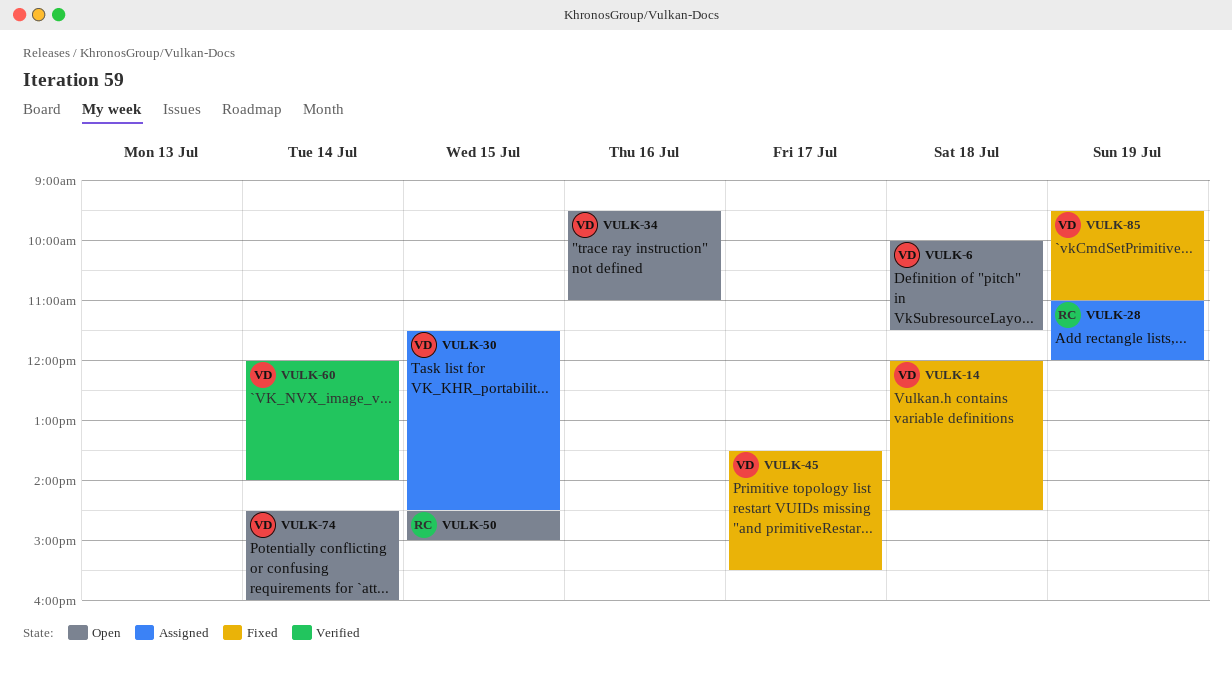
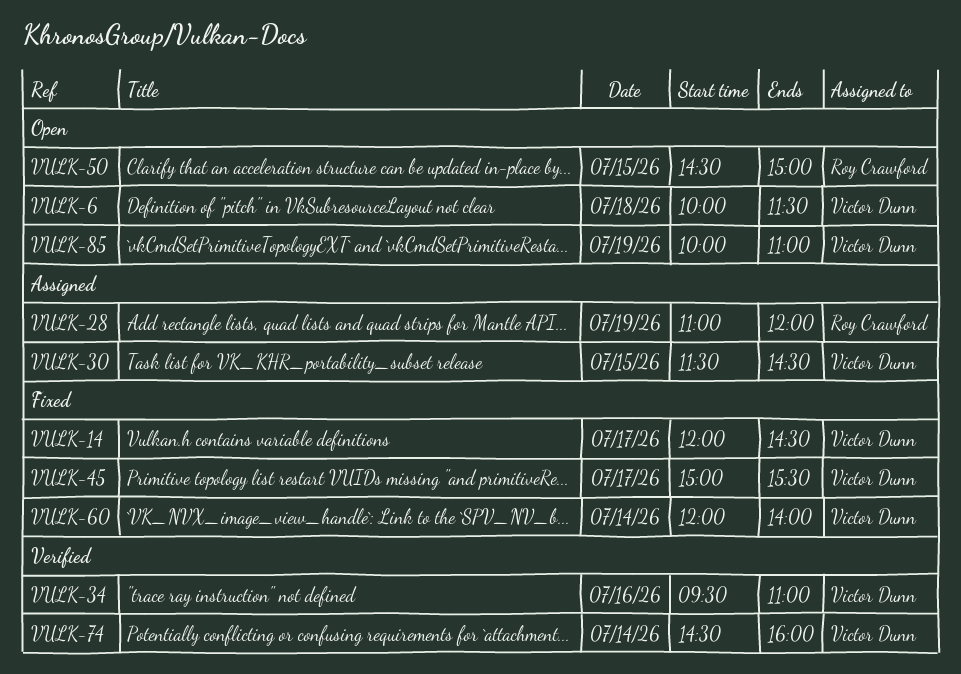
VULK-14, day: Jul 18 -> Jul 17
VULK-34, status: Open -> Verified
VULK-45, begins: 13:30 -> 15:00
VULK-60, status: Verified -> Fixed
VULK-74, status: Open -> Verified
VULK-85, status: Fixed -> Open
VULK-85, begins: 09:30 -> 10:00

